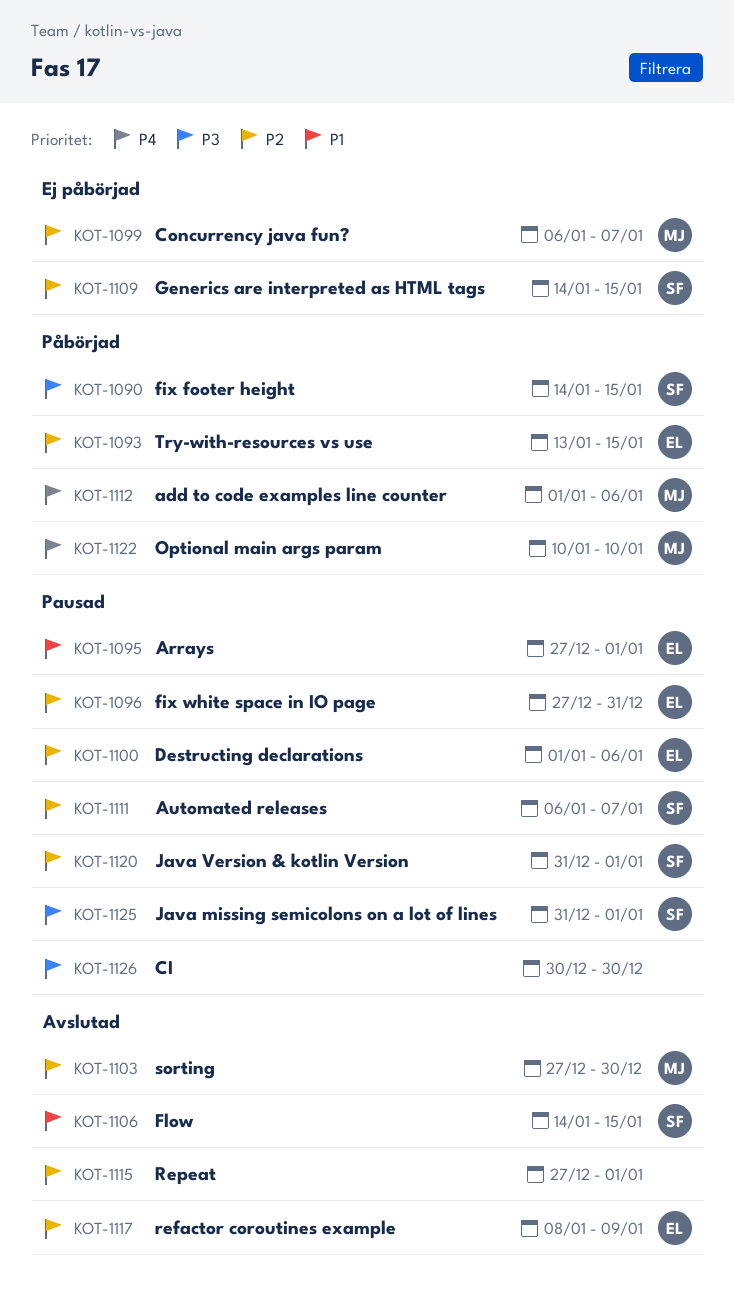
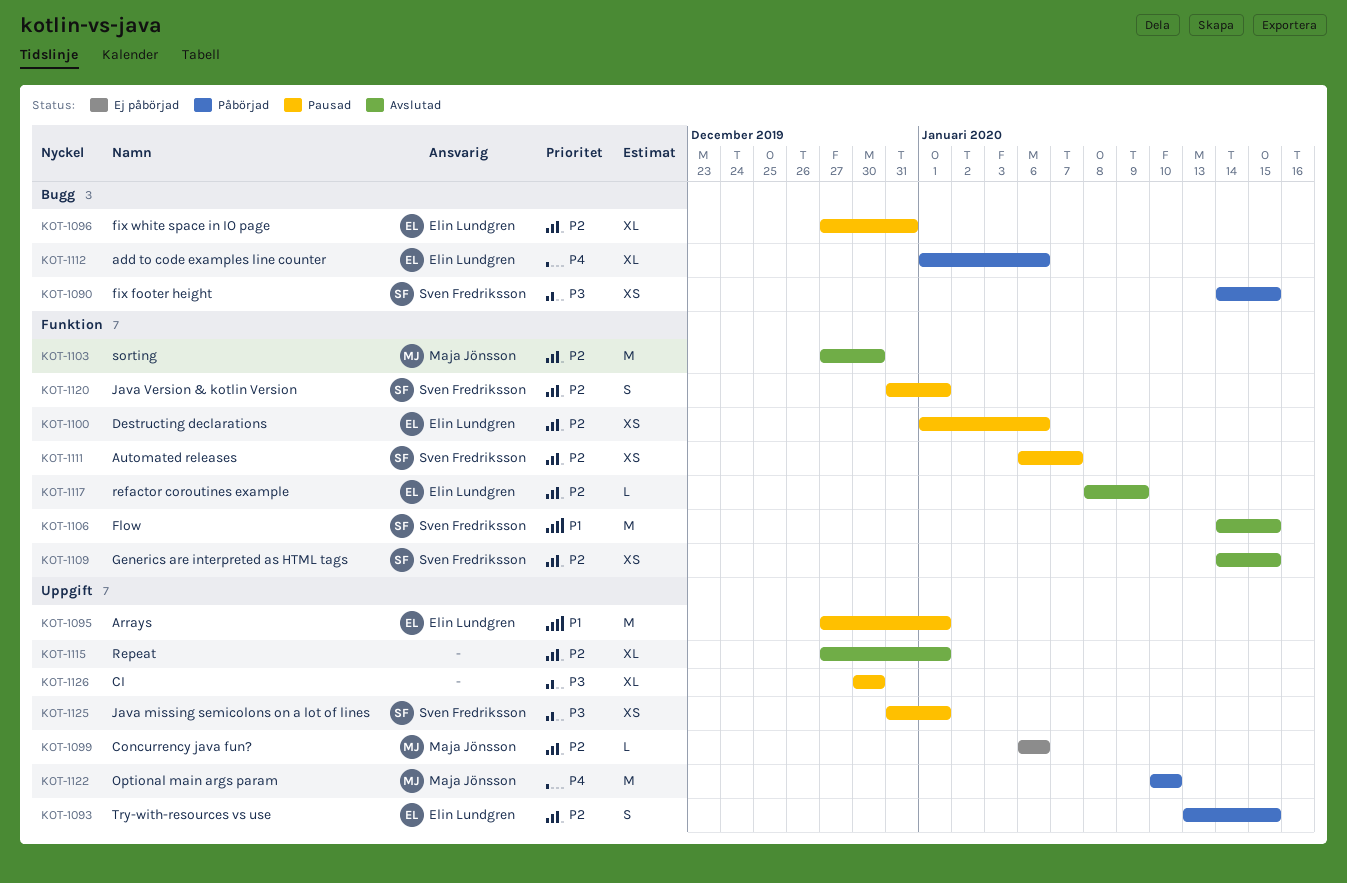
KOT-1099, due: Jan 7 -> Jan 6
KOT-1109, status: Ej påbörjad -> Avslutad
KOT-1112, owner: Maja Jönsson -> Elin Lundgren

